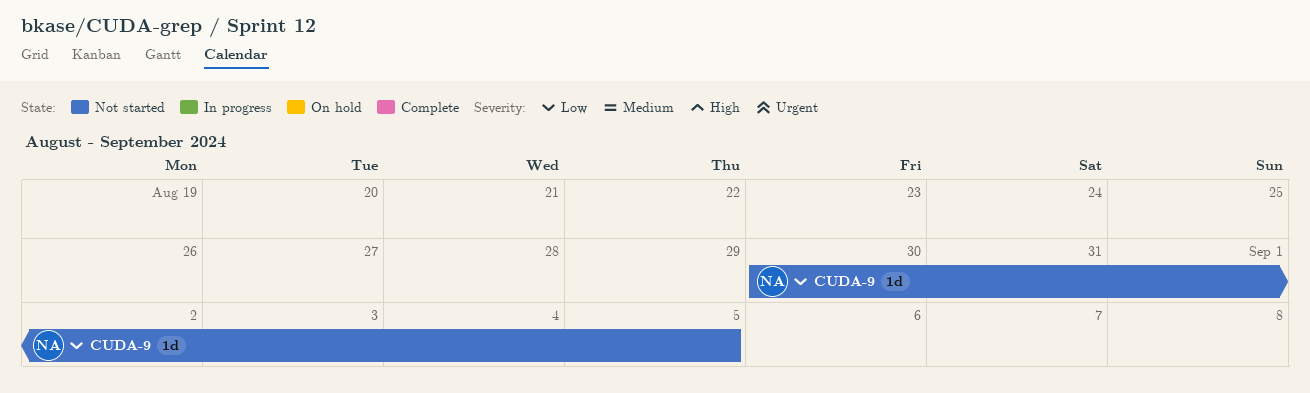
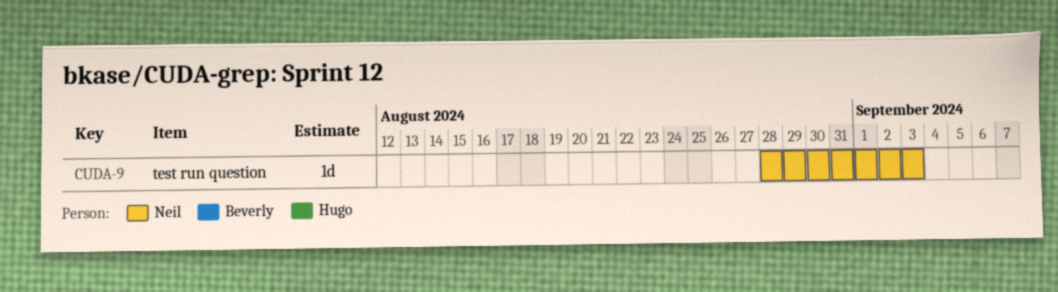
CUDA-9, start: Aug 30 -> Aug 28
CUDA-9, due: Sep 5 -> Sep 3

